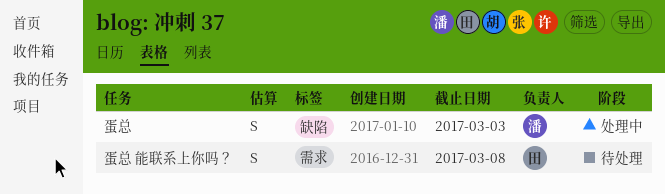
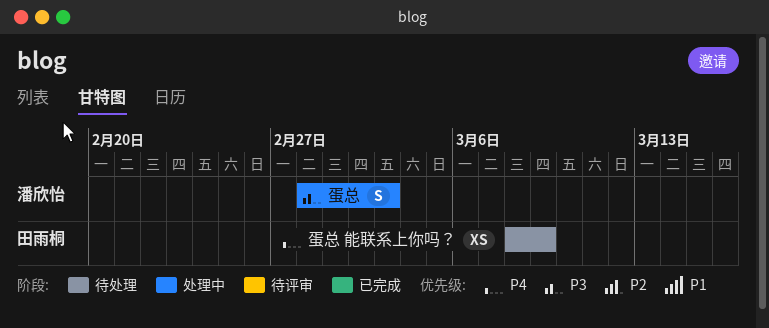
蛋总 能联系上你吗？, estimate: S -> XS
蛋总 能联系上你吗？, due: Mar 8 -> Mar 9

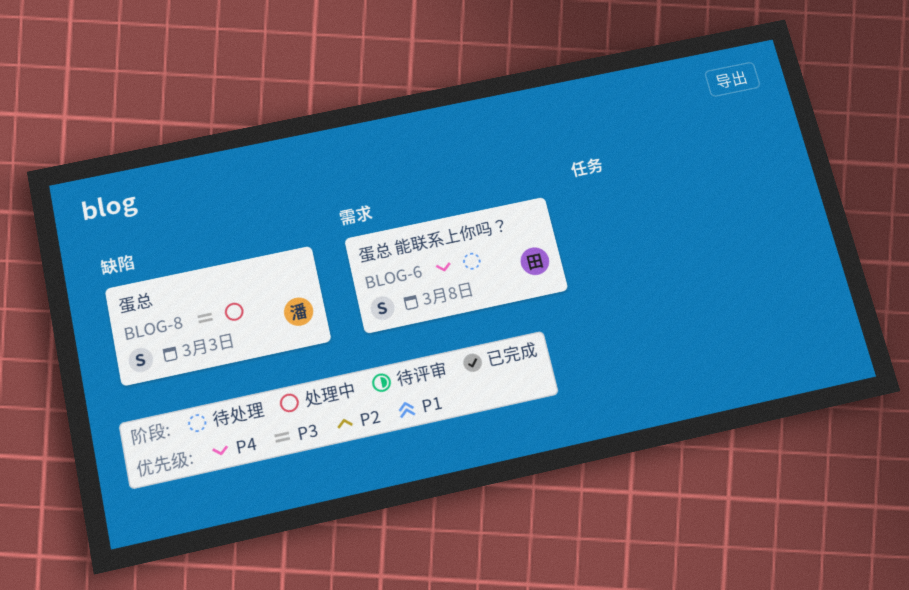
蛋总 能联系上你吗？, estimate: XS -> S
蛋总 能联系上你吗？, due: Mar 9 -> Mar 8

